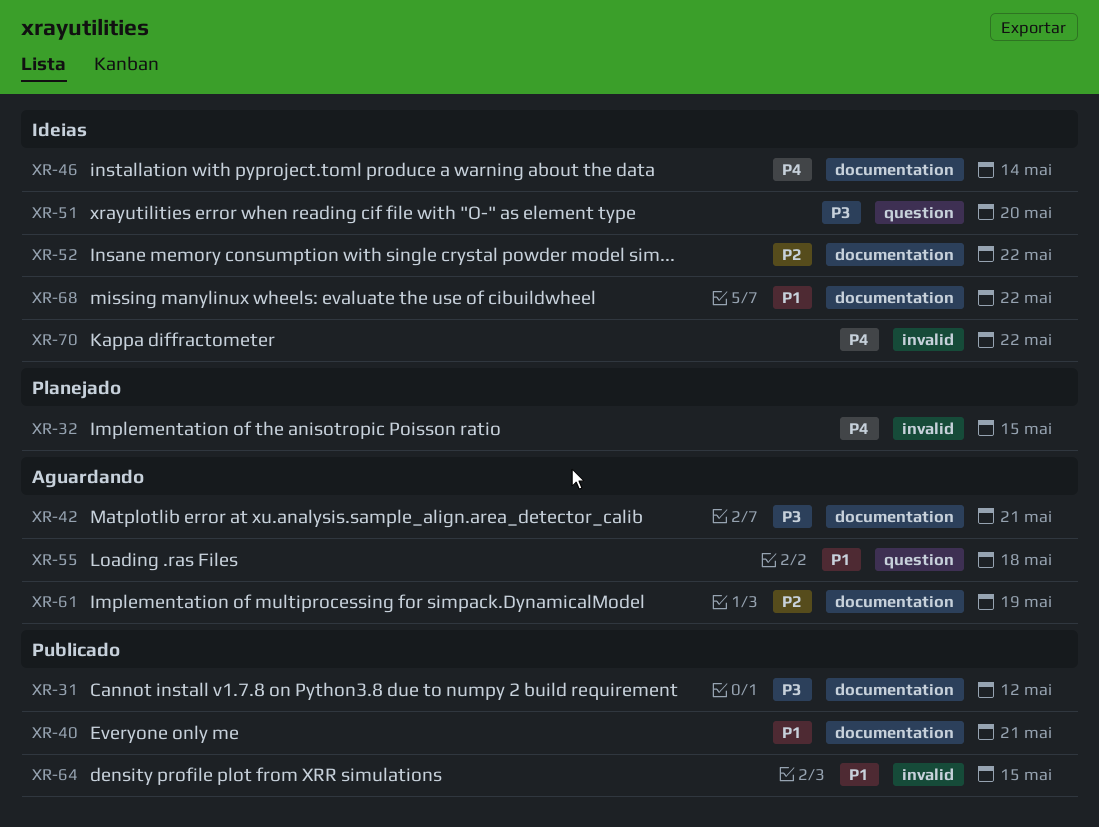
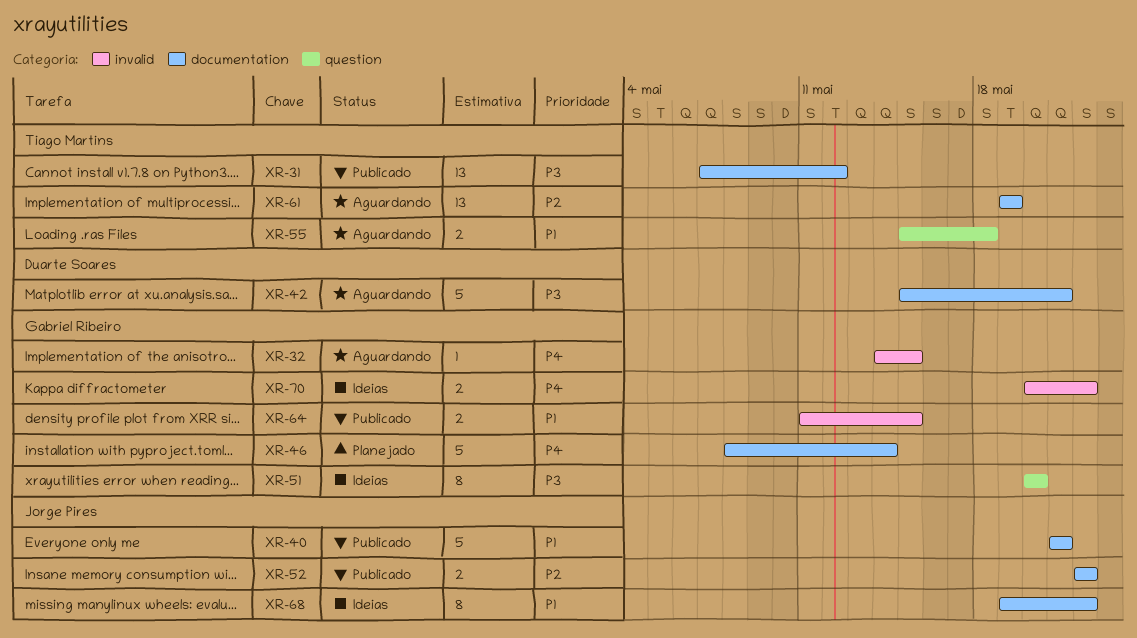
XR-32, status: Planejado -> Aguardando
XR-46, status: Ideias -> Planejado
XR-52, status: Ideias -> Publicado

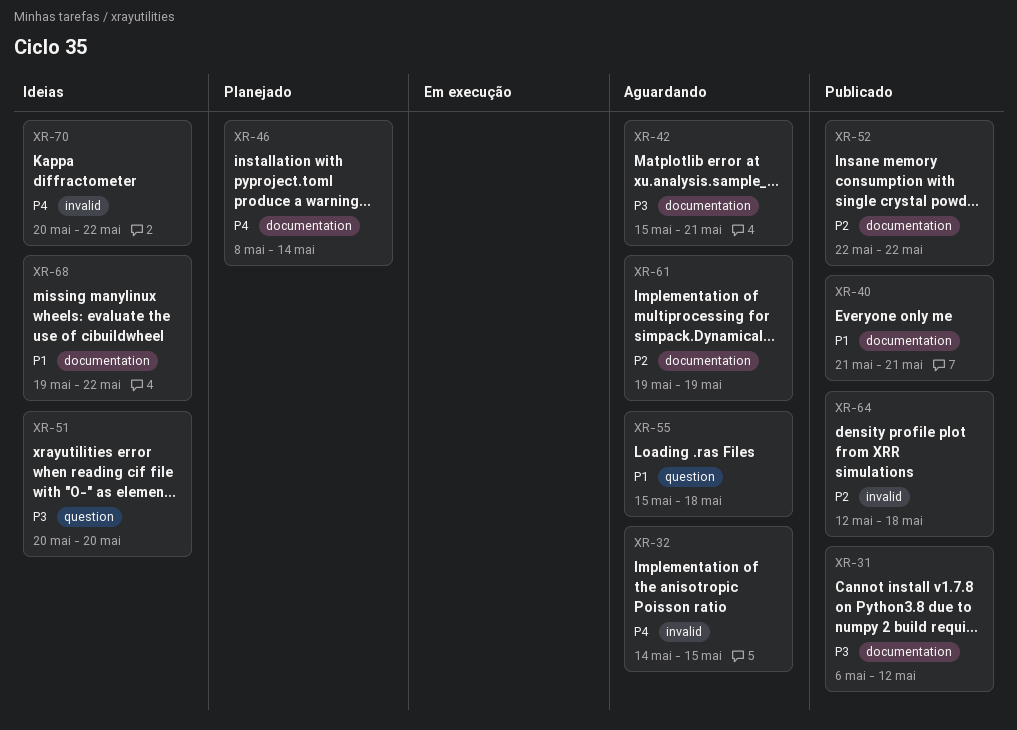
XR-31, start: May 7 -> May 6
XR-64, priority: P1 -> P2
XR-64, start: May 11 -> May 12
XR-64, due: May 15 -> May 18

